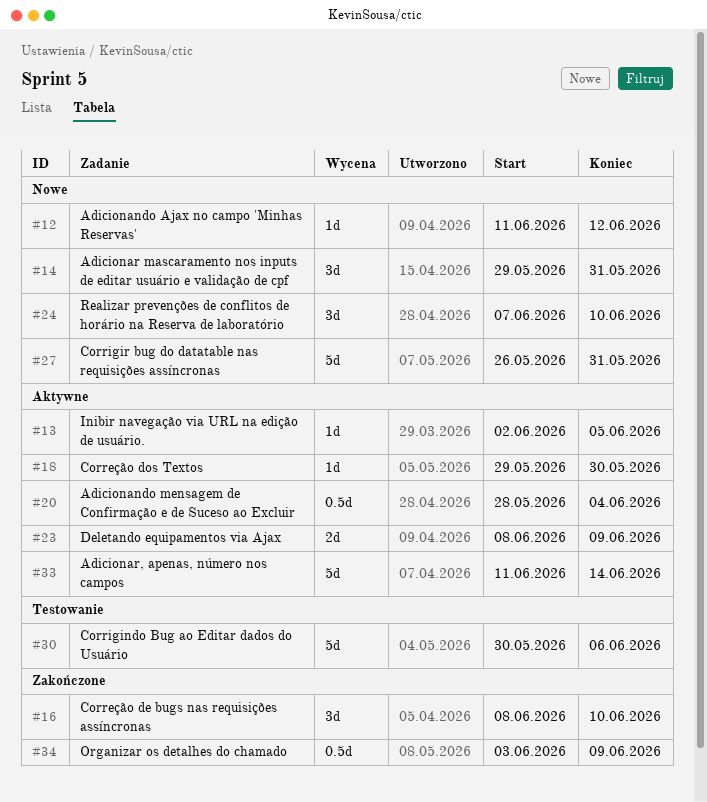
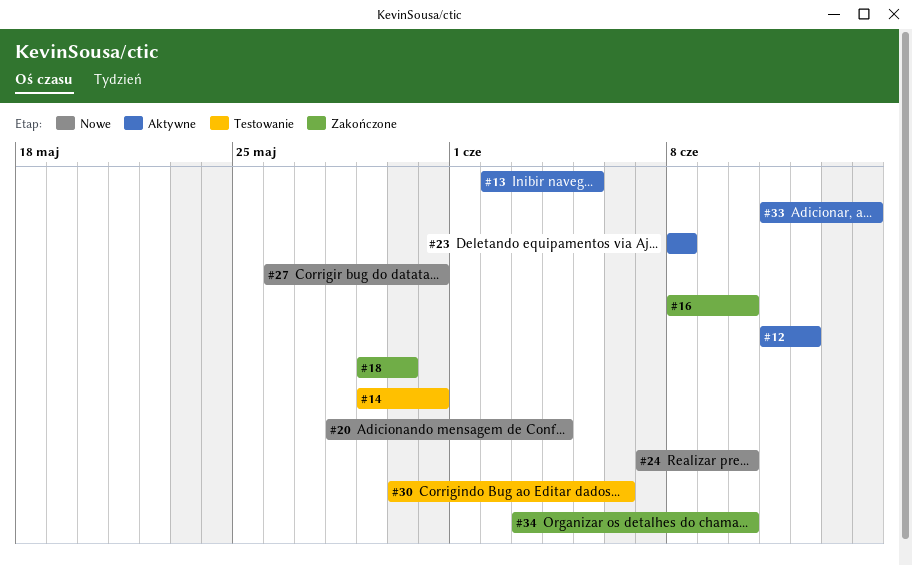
#12, status: Nowe -> Aktywne
#14, status: Nowe -> Testowanie
#18, status: Aktywne -> Zakończone
#20, status: Aktywne -> Nowe
#23, due: Jun 9 -> Jun 8
#34, due: Jun 9 -> Jun 10

